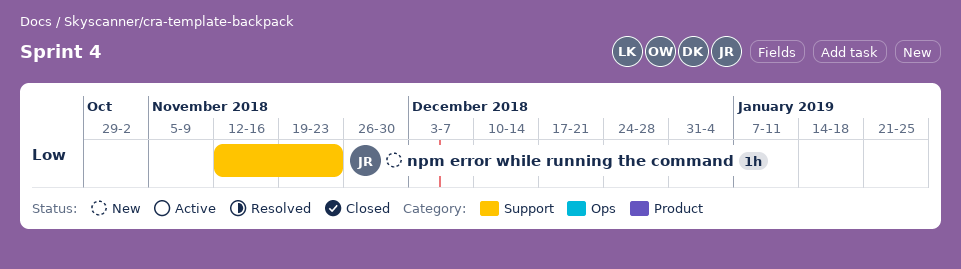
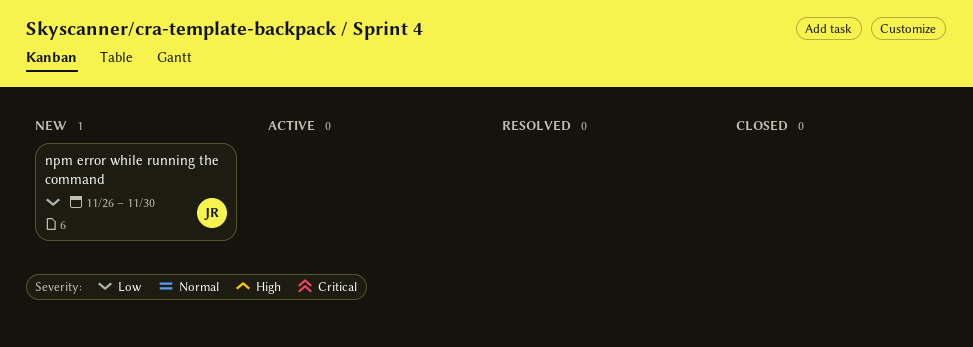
npm error while running the command, start: Nov 12 -> Nov 26
npm error while running the command, due: Nov 23 -> Nov 30

